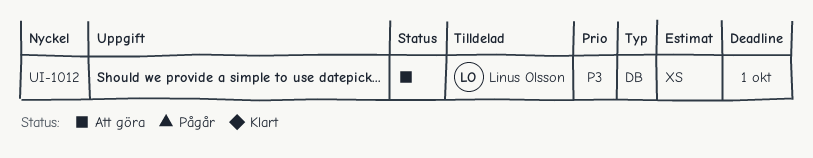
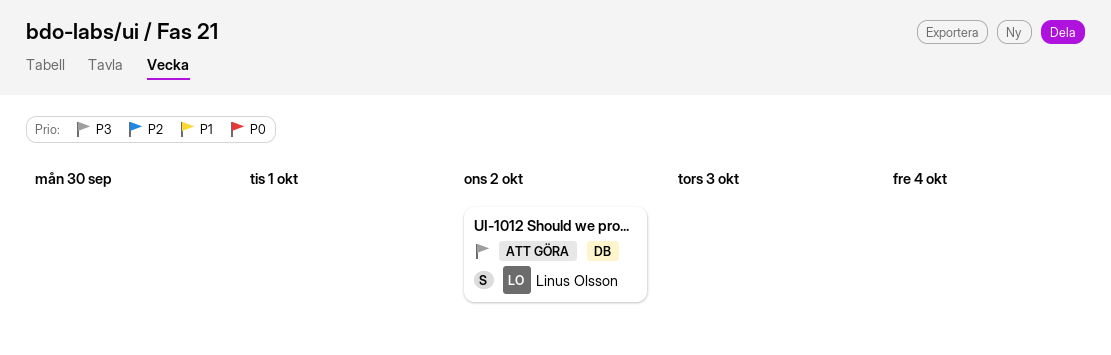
UI-1012, estimate: XS -> S
UI-1012, due: Oct 1 -> Oct 2

